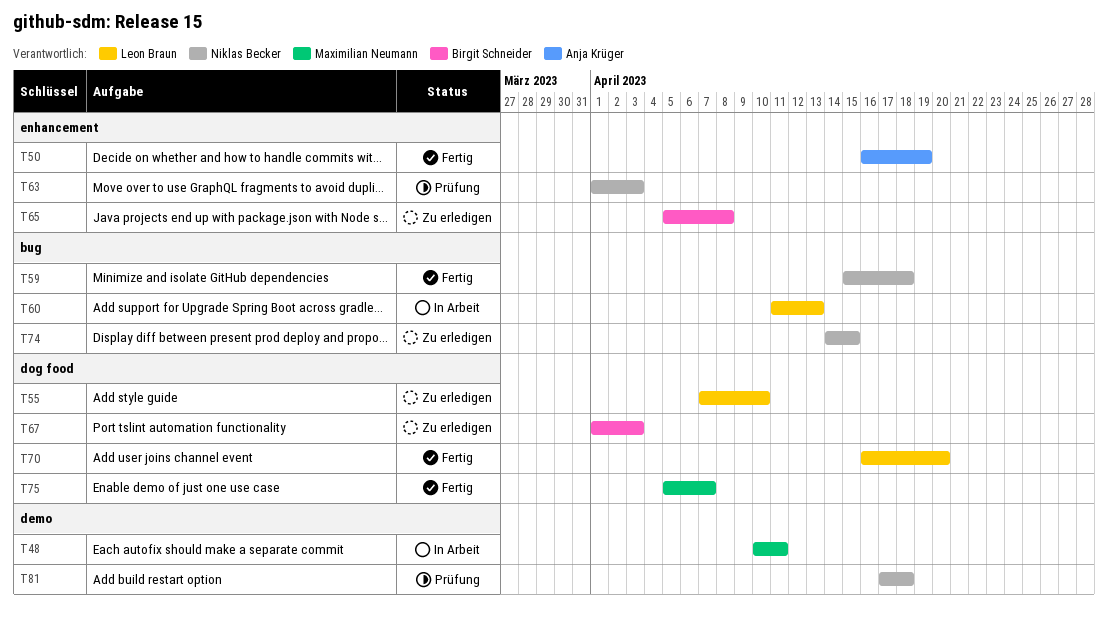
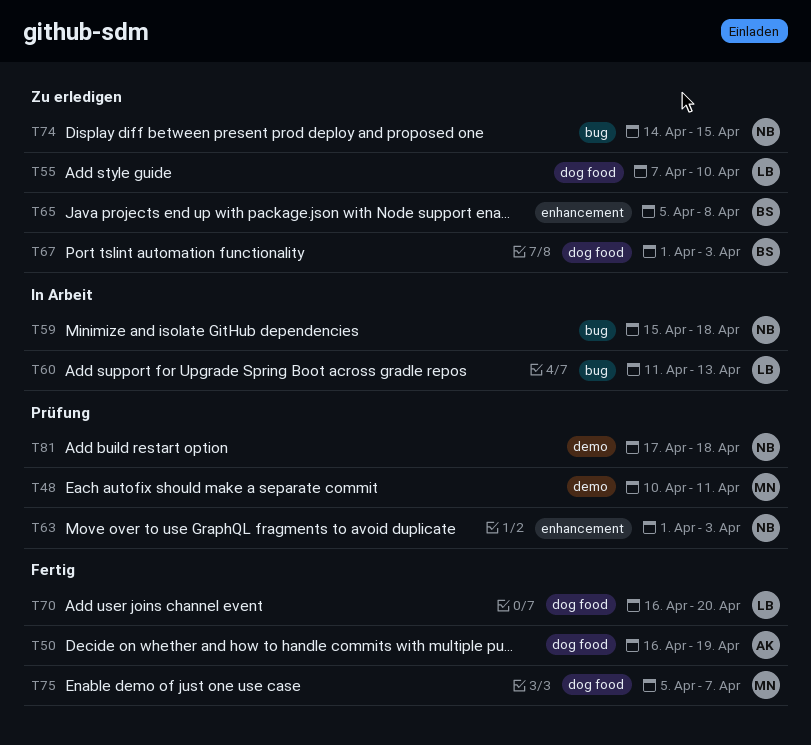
T48, status: In Arbeit -> Prüfung
T50, label: enhancement -> dog food
T59, status: Fertig -> In Arbeit

